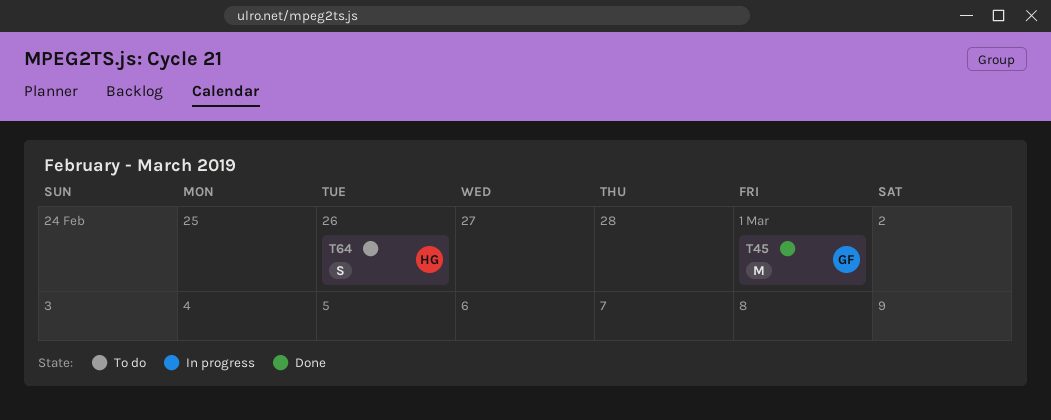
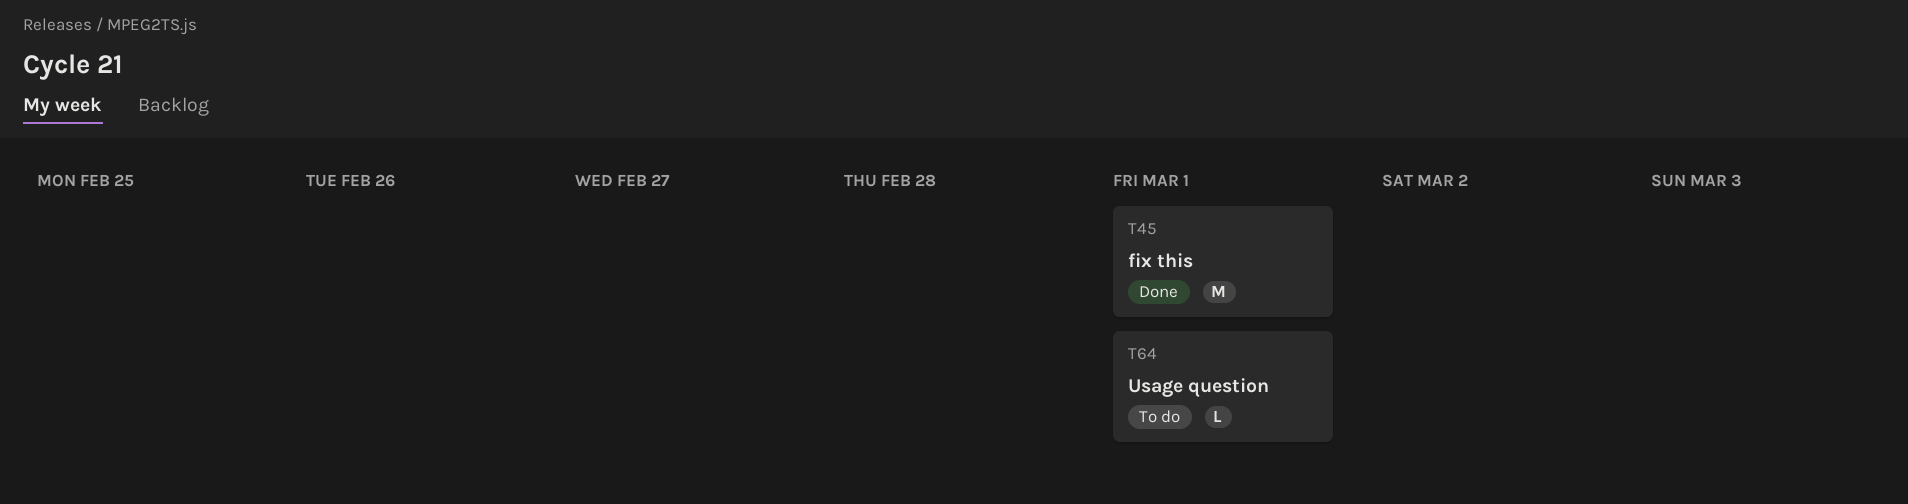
T64, estimate: S -> L
T64, due: Feb 26 -> Mar 1

